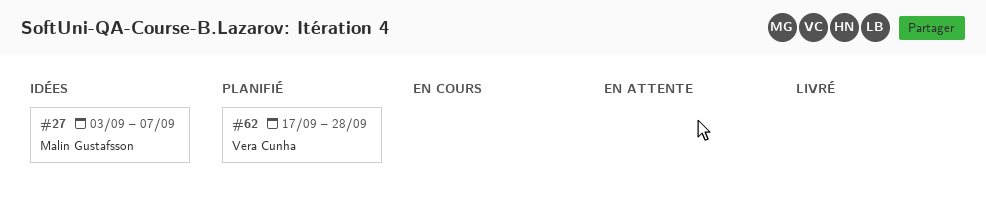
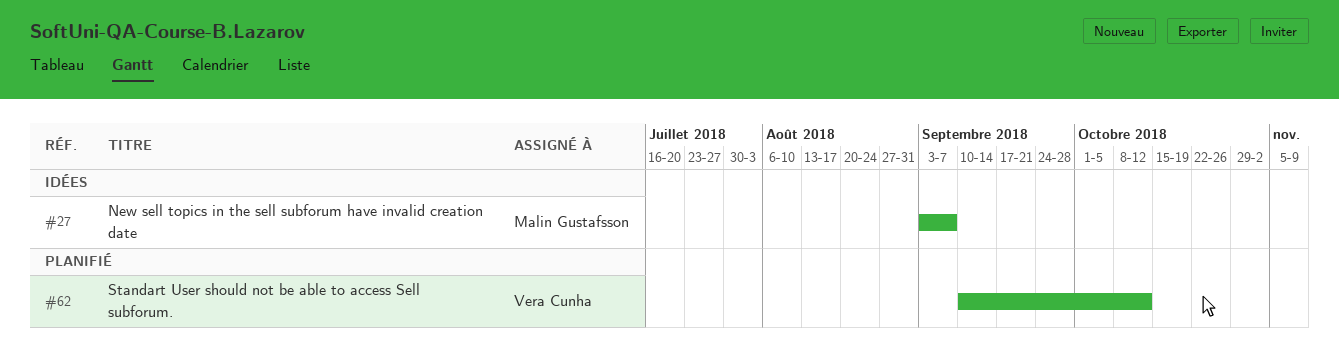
#62, start: Sep 17 -> Sep 10
#62, due: Sep 28 -> Oct 12

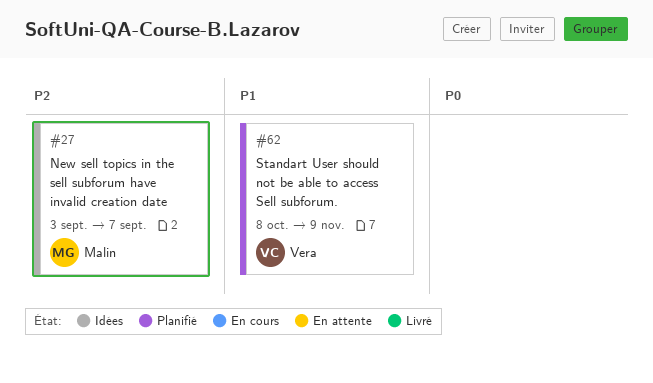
#62, start: Sep 10 -> Oct 8
#62, due: Oct 12 -> Nov 9

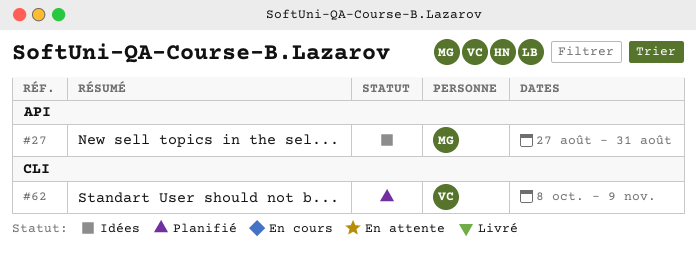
#27, start: Sep 3 -> Aug 27
#27, due: Sep 7 -> Aug 31

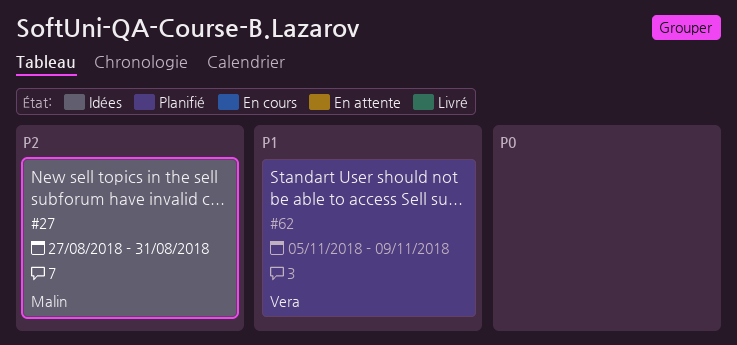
#62, start: Oct 8 -> Nov 5

